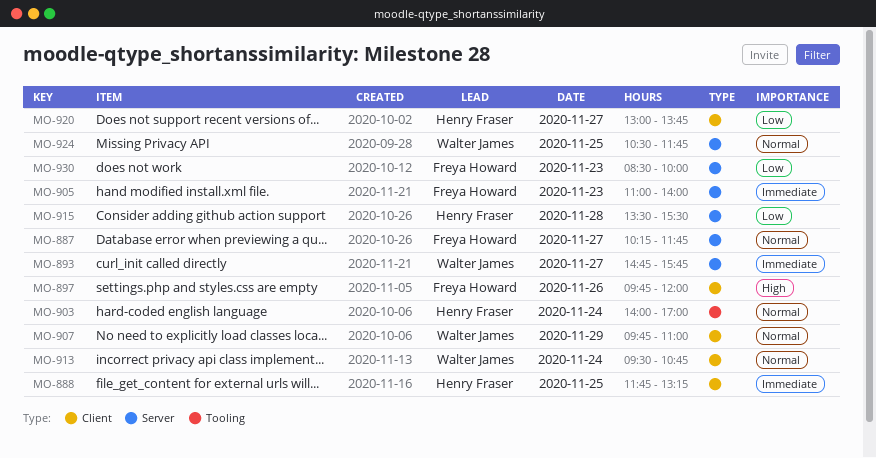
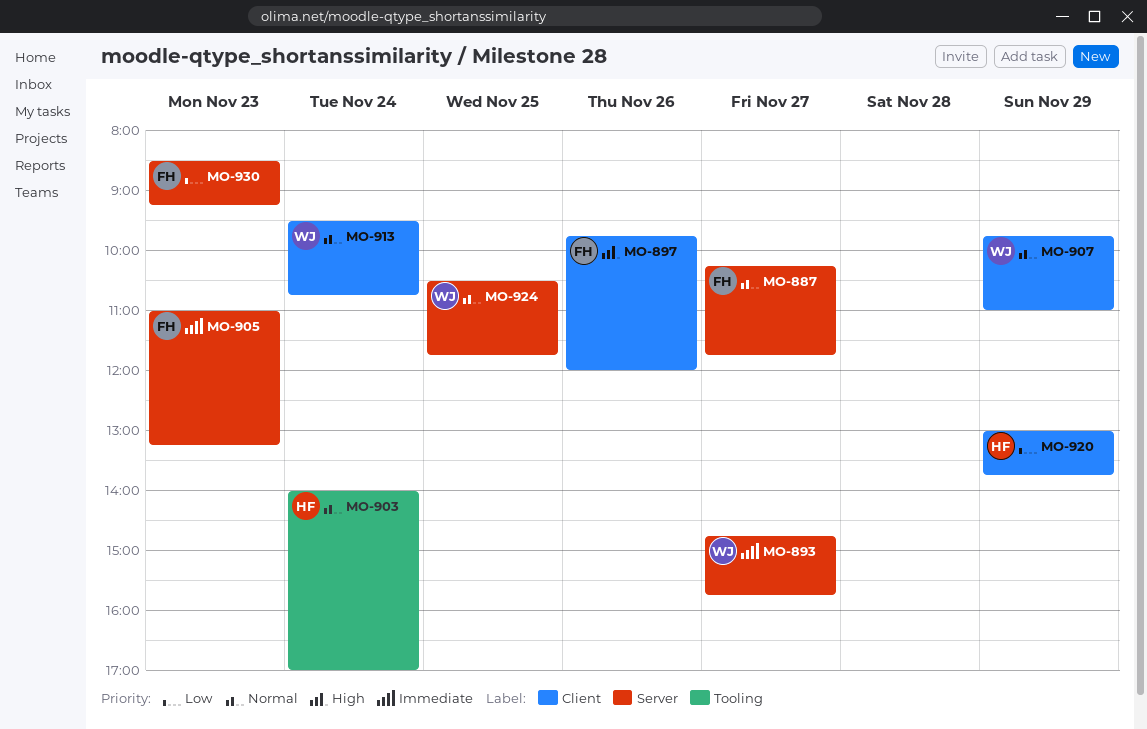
MO-888: present -> none
MO-905, ends: 14:00 -> 13:15
MO-915: present -> none
MO-920, day: Nov 27 -> Nov 29
MO-930, ends: 10:00 -> 09:15

